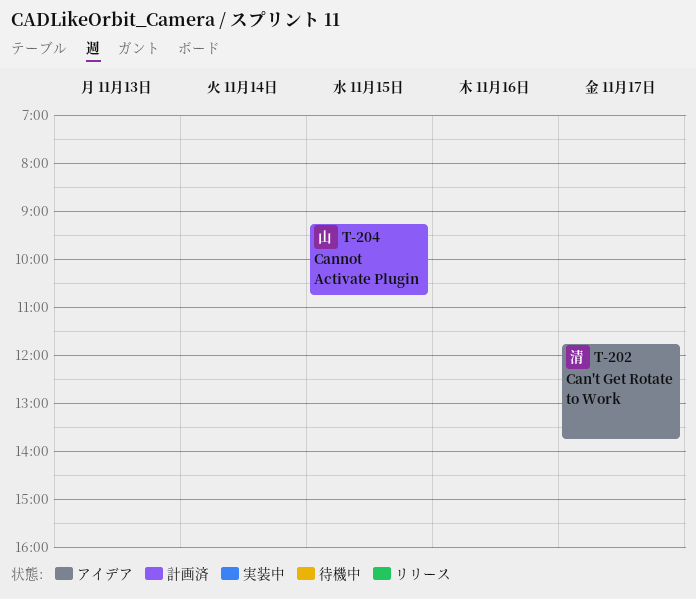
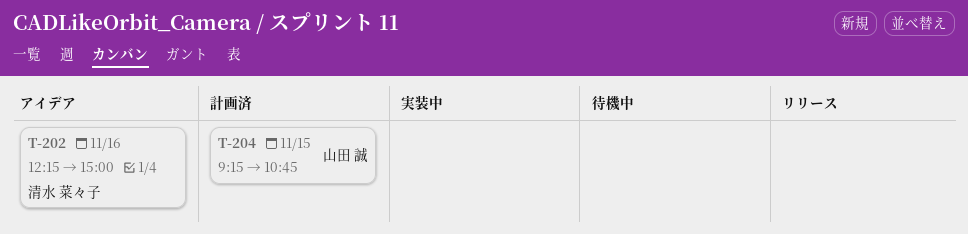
T-202, day: Nov 17 -> Nov 16
T-202, begins: 11:45 -> 12:15
T-202, ends: 13:45 -> 15:00

